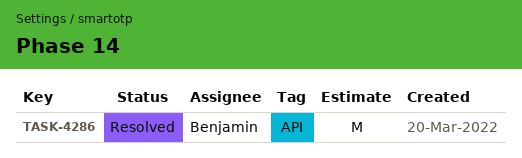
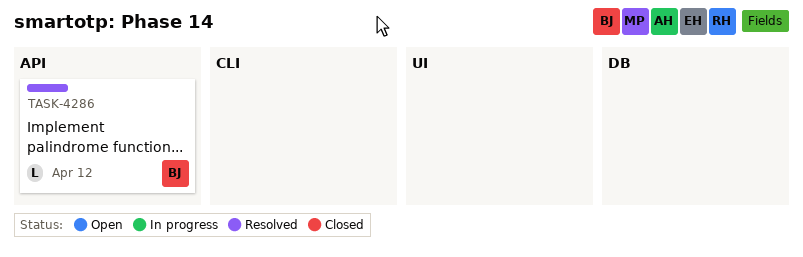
TASK-4286, estimate: M -> L

